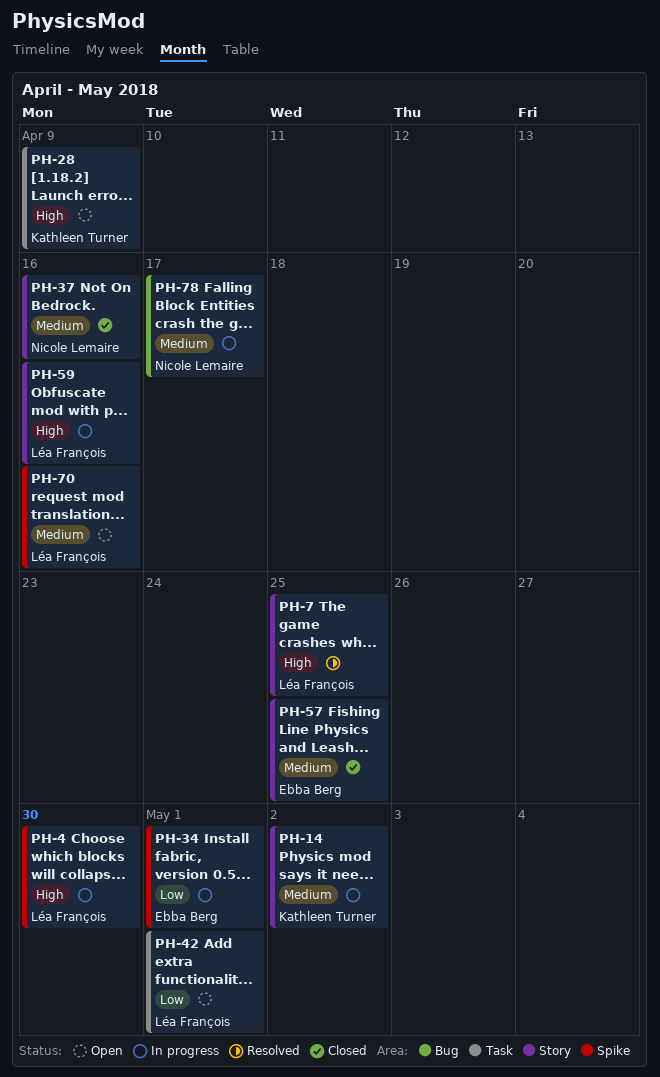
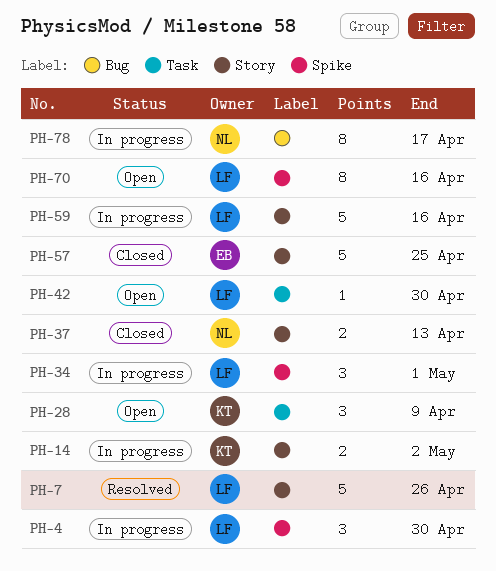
PH-7, due: Apr 25 -> Apr 26
PH-34, owner: Ebba Berg -> Léa François
PH-37, due: Apr 16 -> Apr 13
PH-42, due: May 1 -> Apr 30

